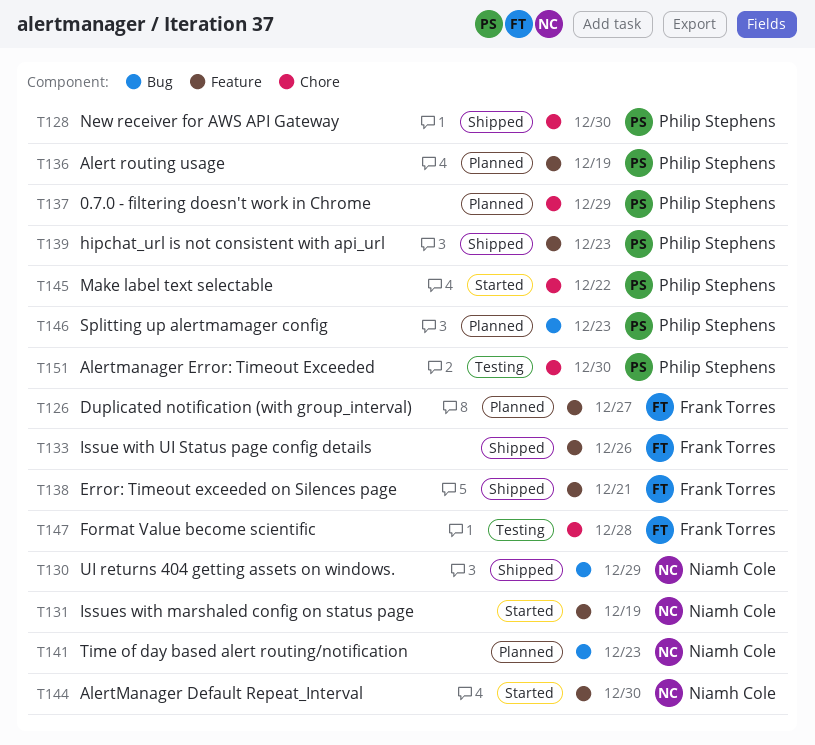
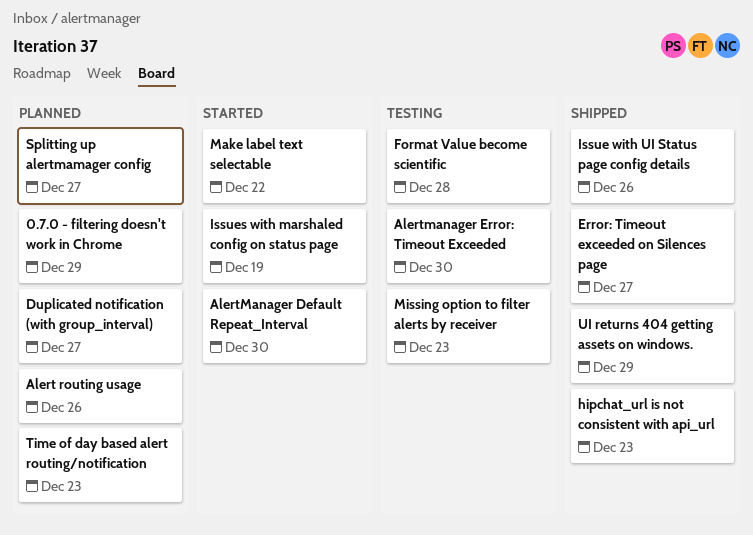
Alert routing usage, due: Dec 19 -> Dec 26
Error: Timeout exceeded on Silences page, due: Dec 21 -> Dec 27
Missing option to filter alerts by receiver: none -> present
New receiver for AWS API Gateway: present -> none
Splitting up alertmamager config, due: Dec 23 -> Dec 27

